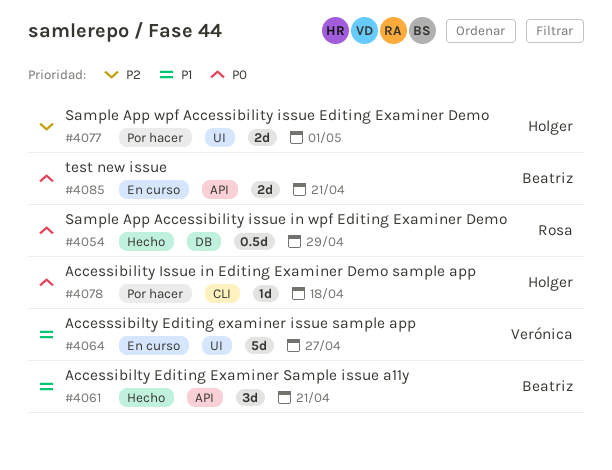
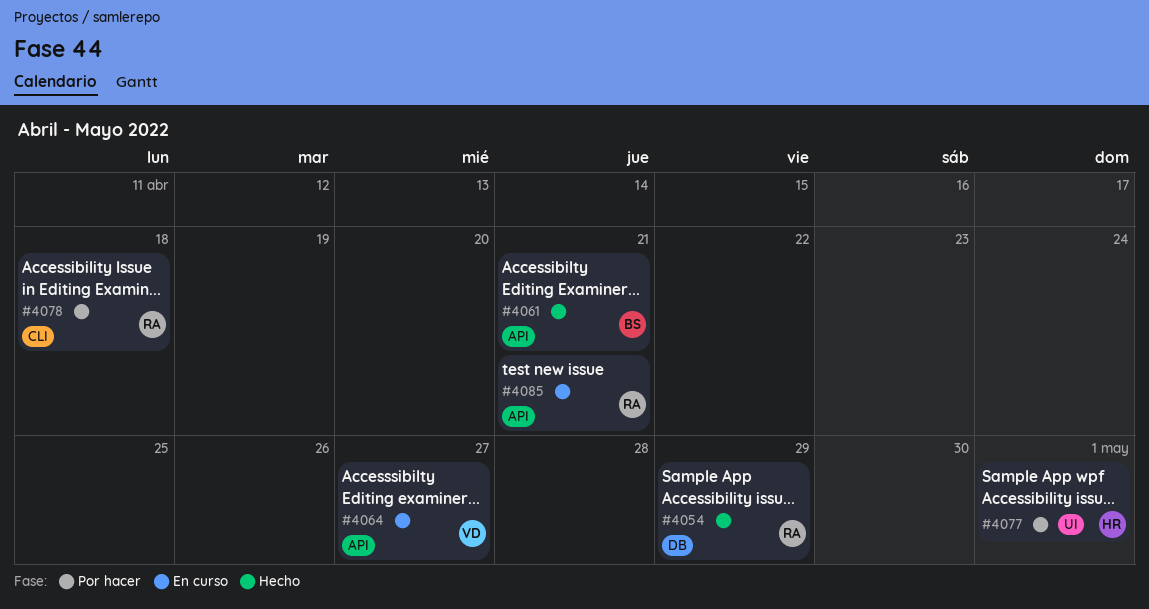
#4064, label: UI -> API
#4078, owner: Holger -> Rosa
#4085, owner: Beatriz -> Rosa

